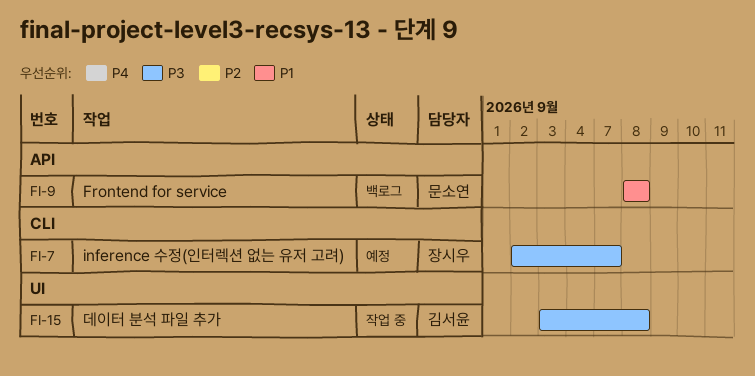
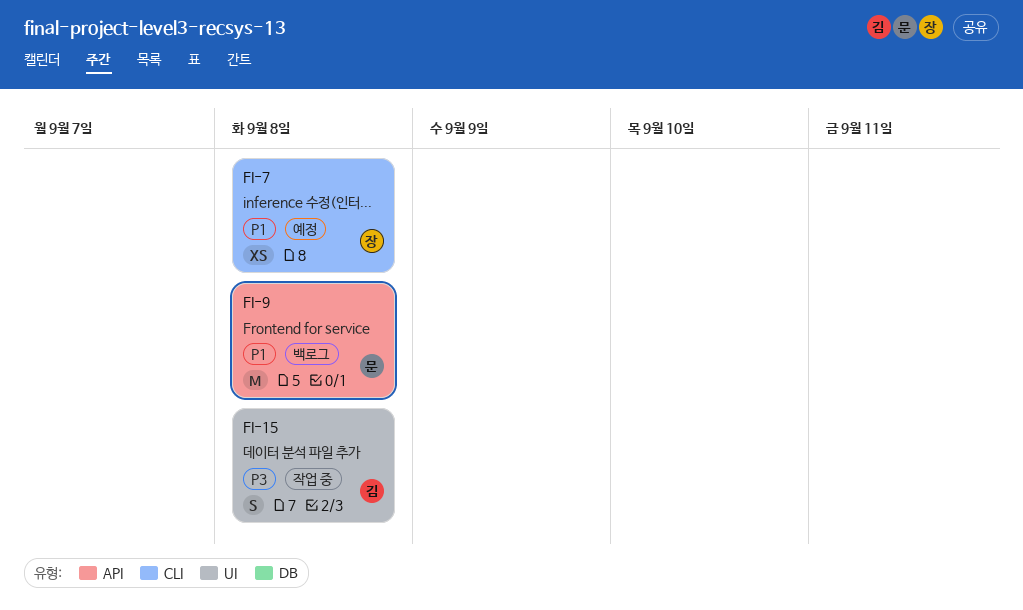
FI-7, priority: P3 -> P1
FI-7, due: Sep 7 -> Sep 8

